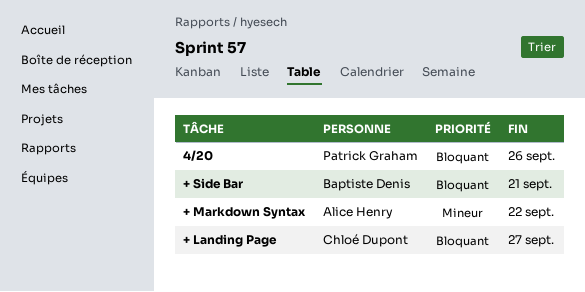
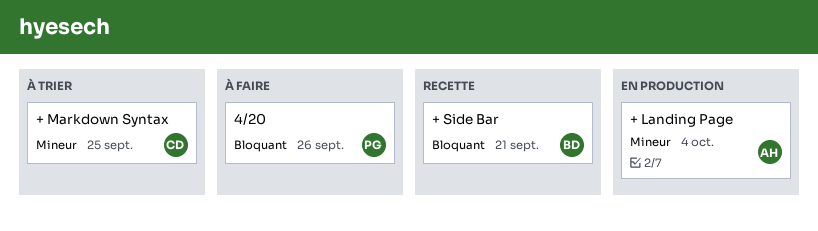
+ Landing Page, owner: Chloé Dupont -> Alice Henry
+ Landing Page, priority: Bloquant -> Mineur
+ Landing Page, due: Sep 27 -> Oct 4
+ Markdown Syntax, owner: Alice Henry -> Chloé Dupont
+ Markdown Syntax, due: Sep 22 -> Sep 25

